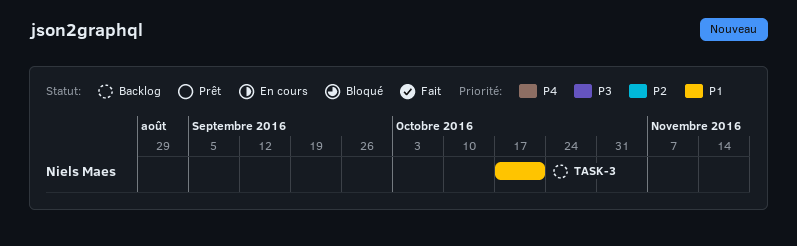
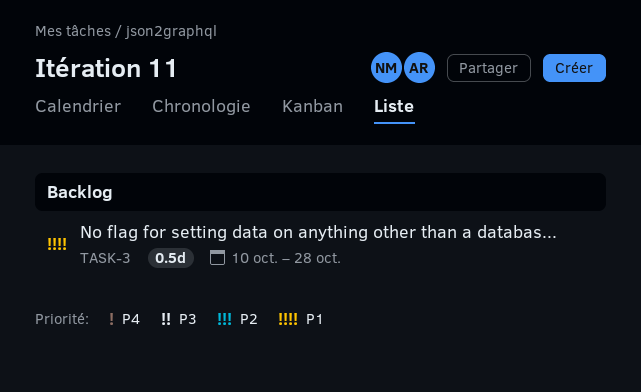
TASK-3, start: Oct 17 -> Oct 10
TASK-3, due: Oct 21 -> Oct 28

